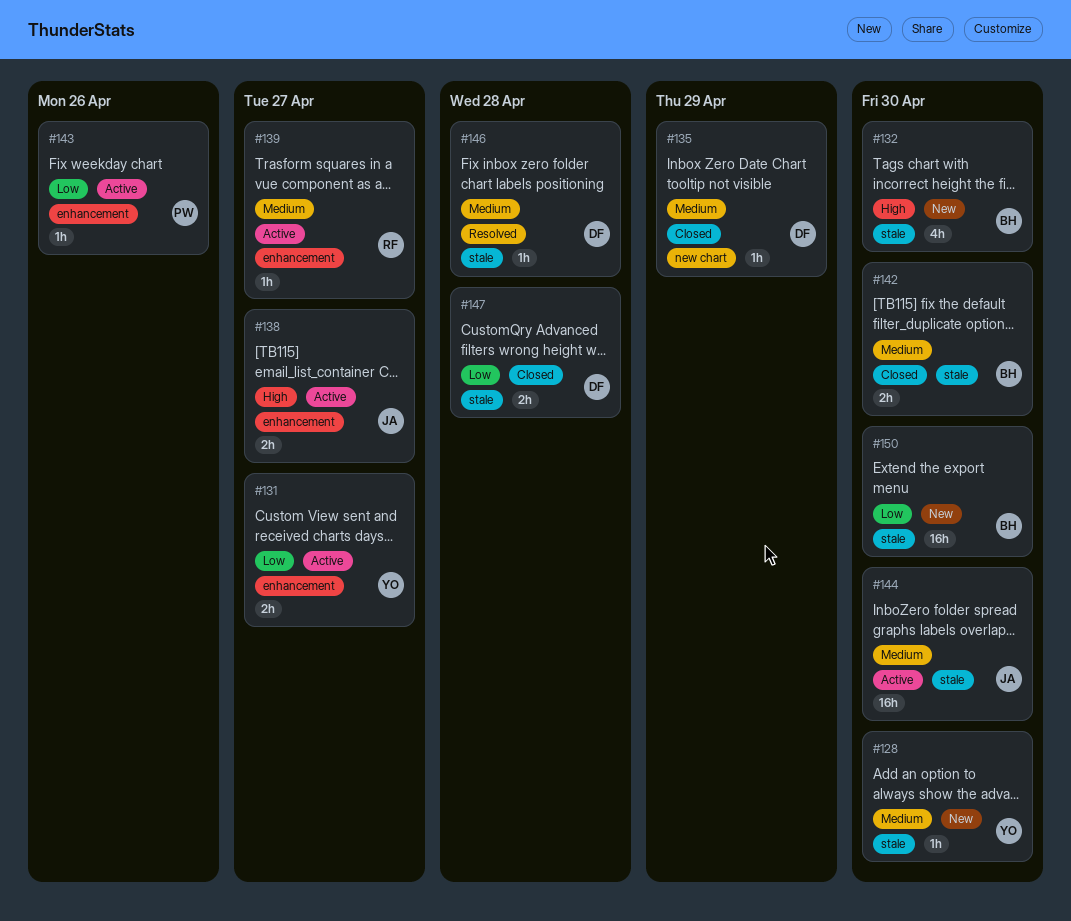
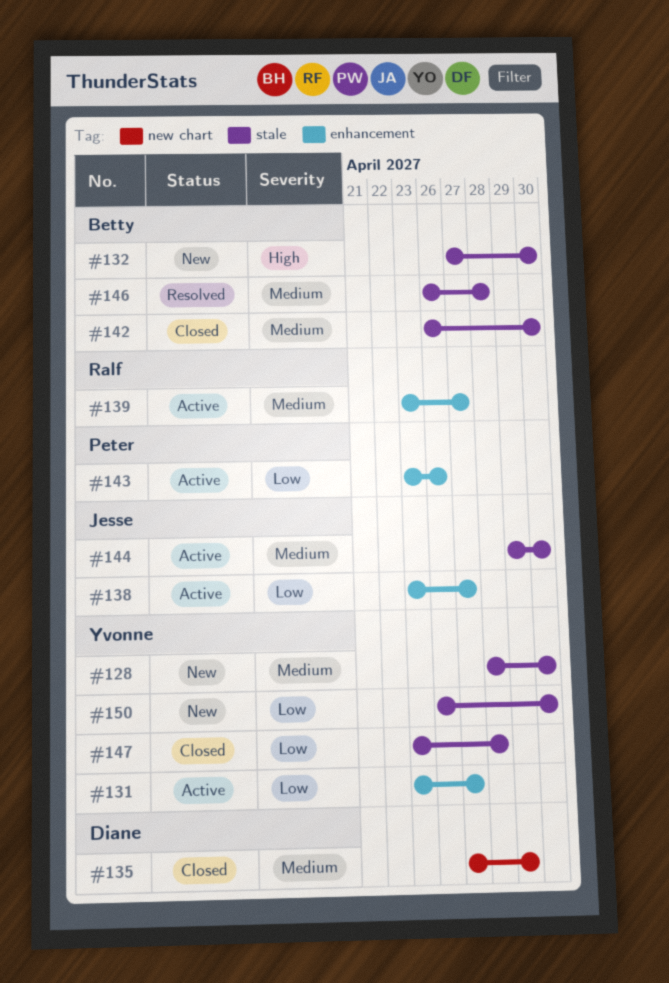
#138, priority: High -> Low
#146, owner: Diane -> Betty
#147, owner: Diane -> Yvonne
#150, owner: Betty -> Yvonne

